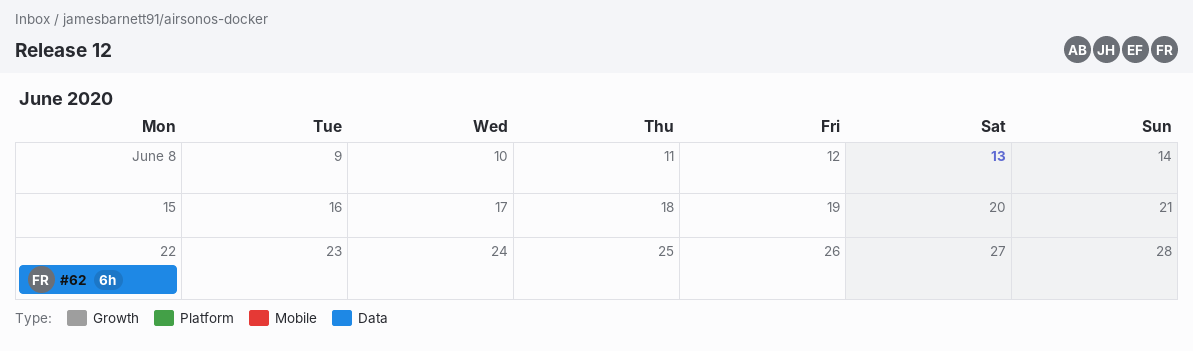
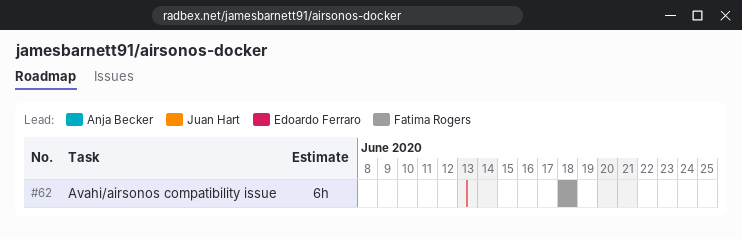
#62, start: Jun 22 -> Jun 18
#62, due: Jun 22 -> Jun 18

